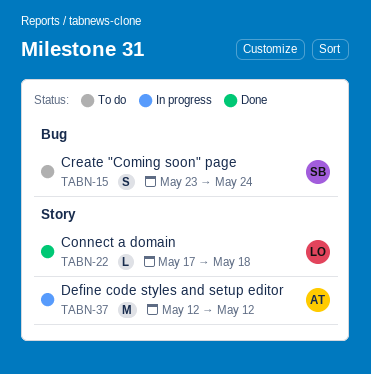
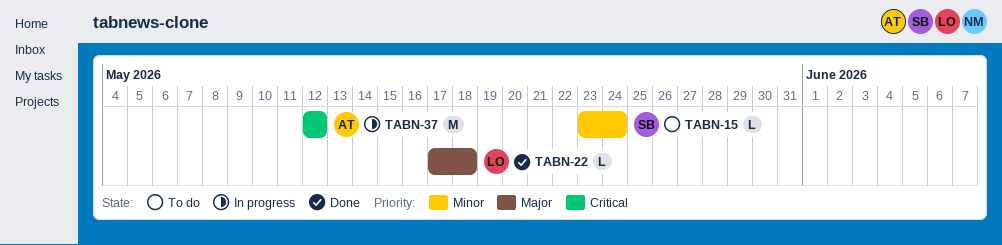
TABN-15, estimate: S -> L

